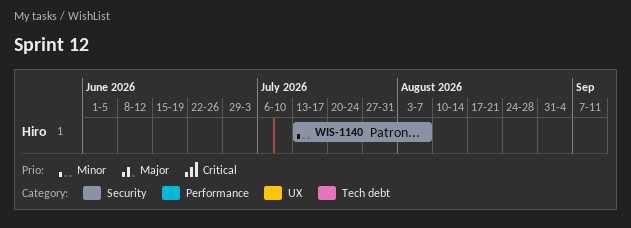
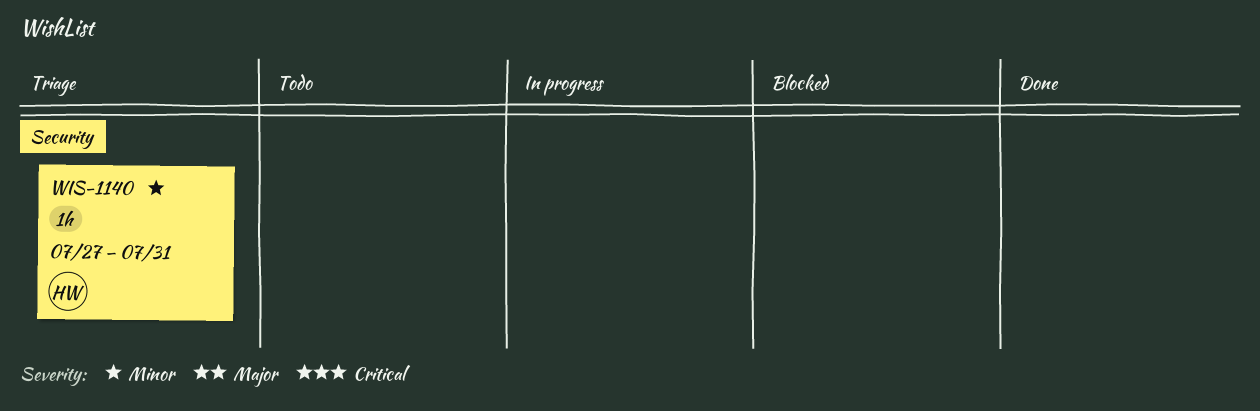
WIS-1140, start: Jul 13 -> Jul 27
WIS-1140, due: Aug 7 -> Jul 31

